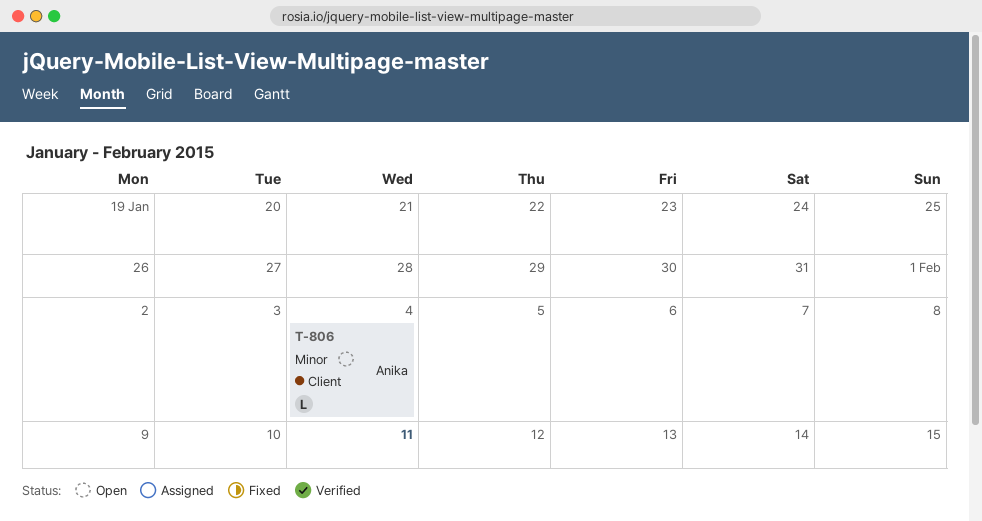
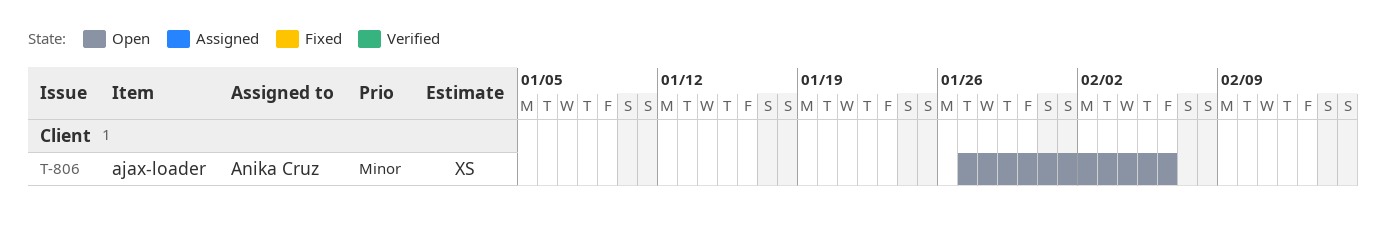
T-806, estimate: L -> XS
T-806, due: Feb 4 -> Feb 6

